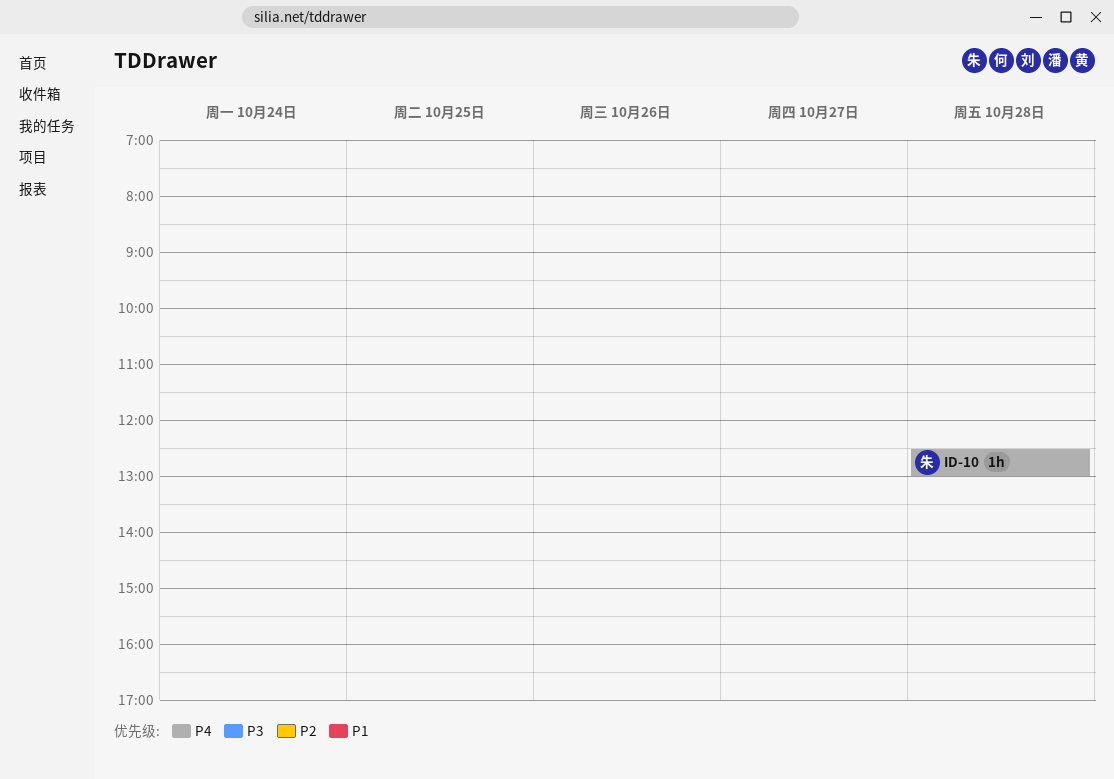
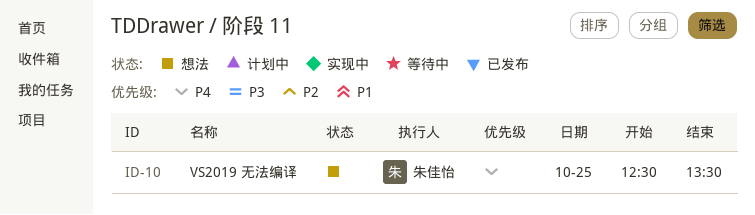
ID-10, day: Oct 28 -> Oct 25
ID-10, ends: 13:00 -> 13:30

